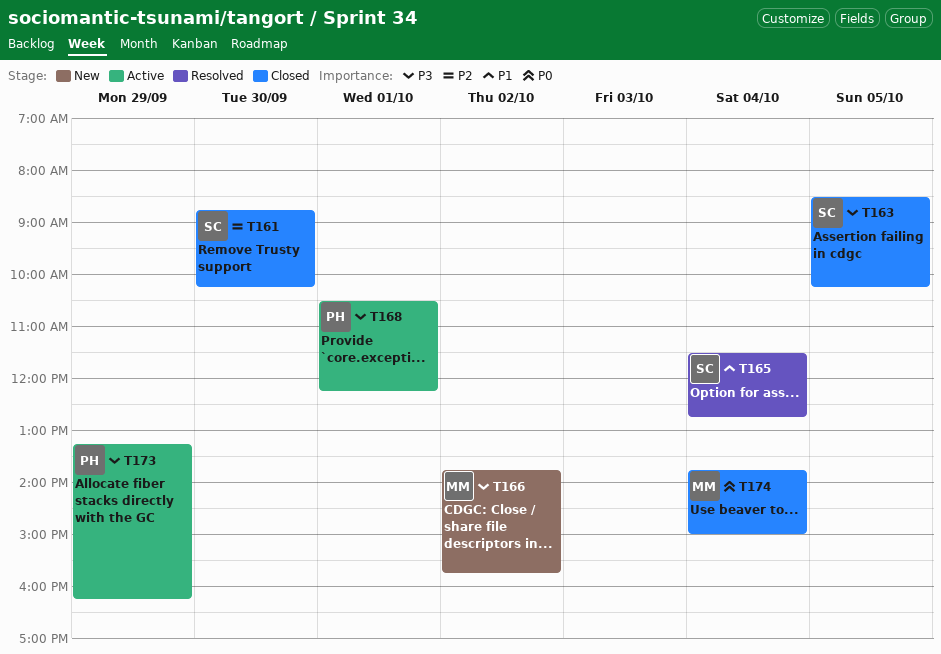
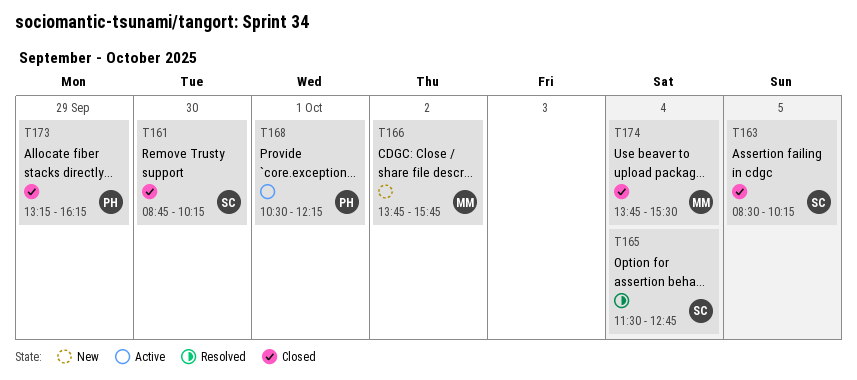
T173, status: Active -> Closed
T174, ends: 15:00 -> 15:30

